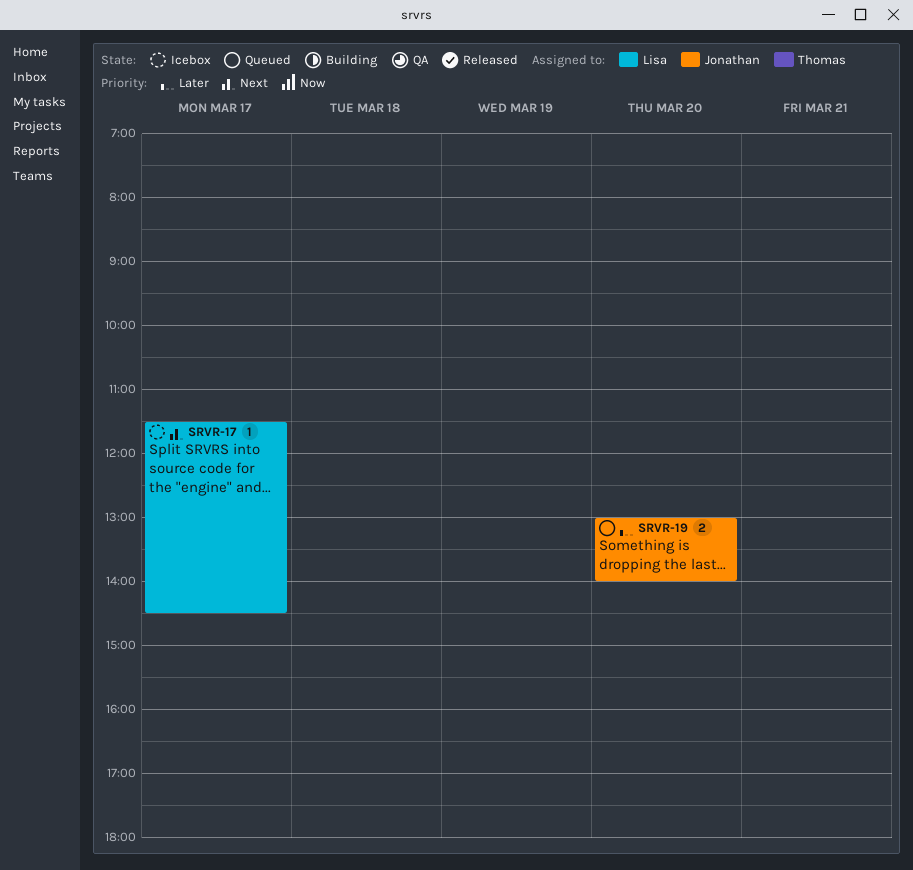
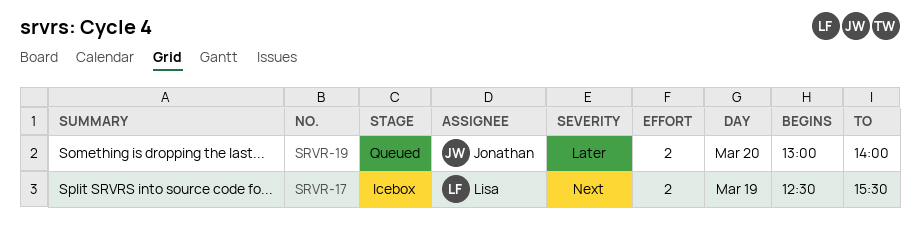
SRVR-17, estimate: 1 -> 2
SRVR-17, day: Mar 17 -> Mar 19
SRVR-17, begins: 11:30 -> 12:30
SRVR-17, ends: 14:30 -> 15:30

